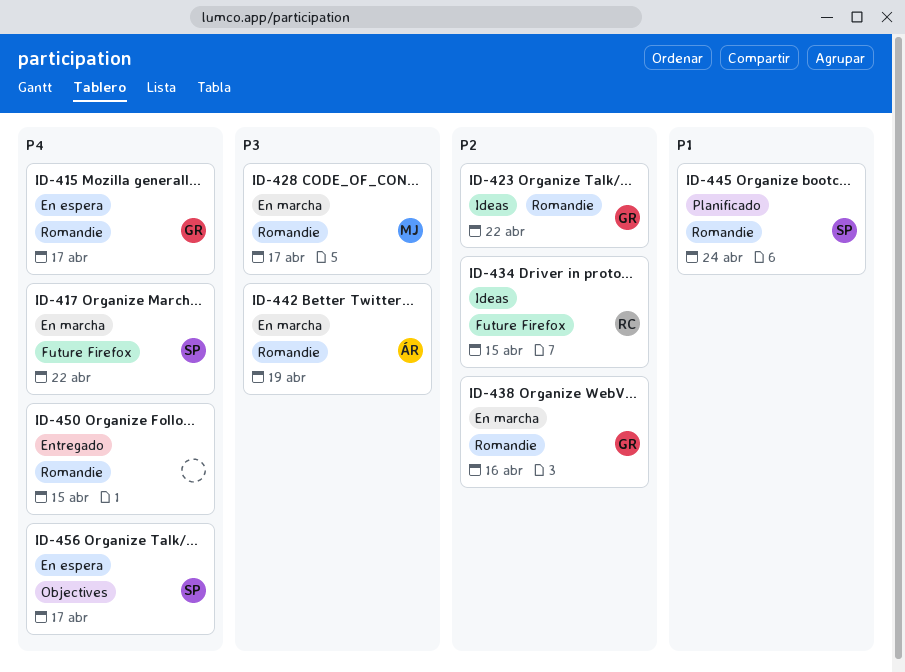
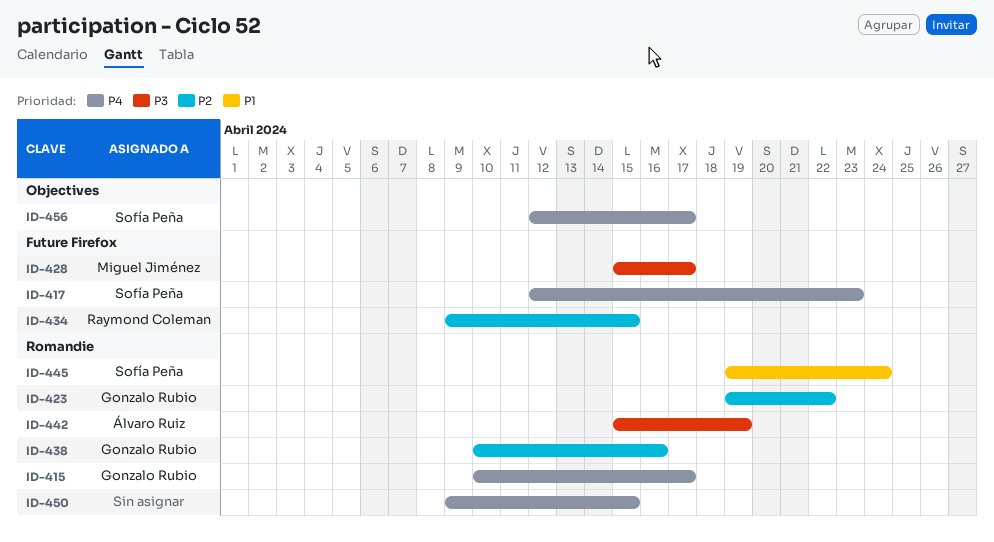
ID-417, due: Apr 22 -> Apr 23
ID-428, label: Romandie -> Future Firefox

